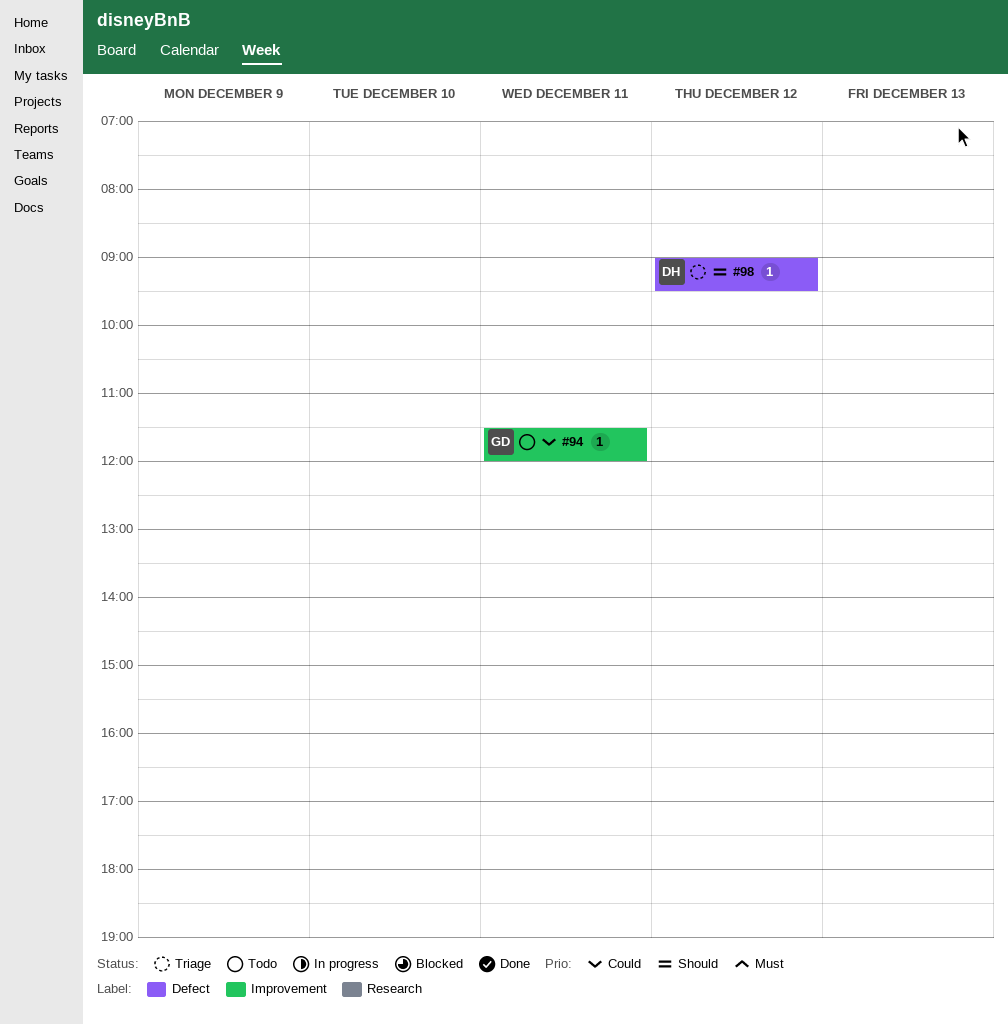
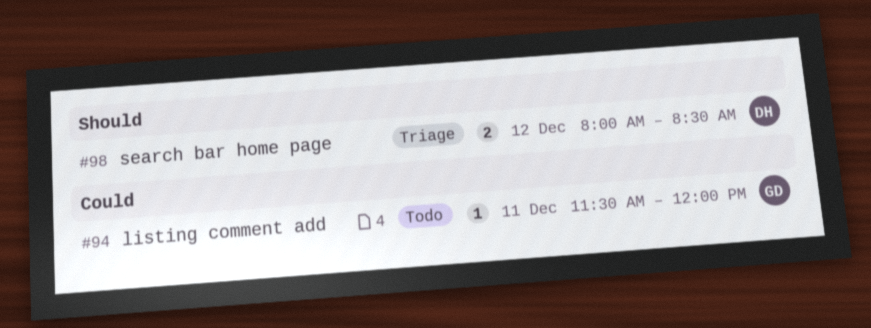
#98, estimate: 1 -> 2
#98, begins: 09:00 -> 08:00
#98, ends: 09:30 -> 08:30

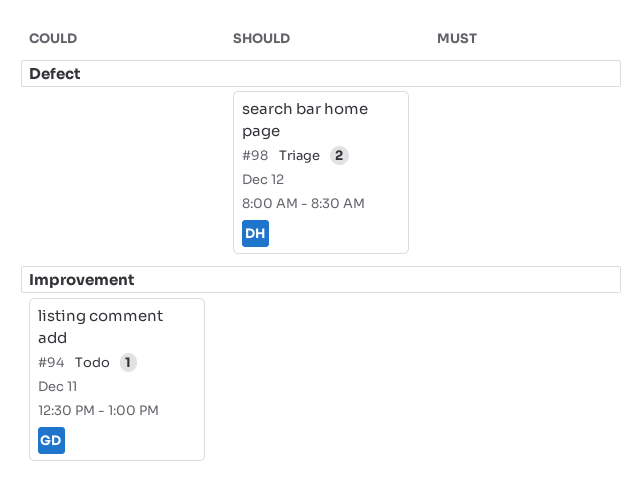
#94, begins: 11:30 -> 12:30
#94, ends: 12:00 -> 13:00

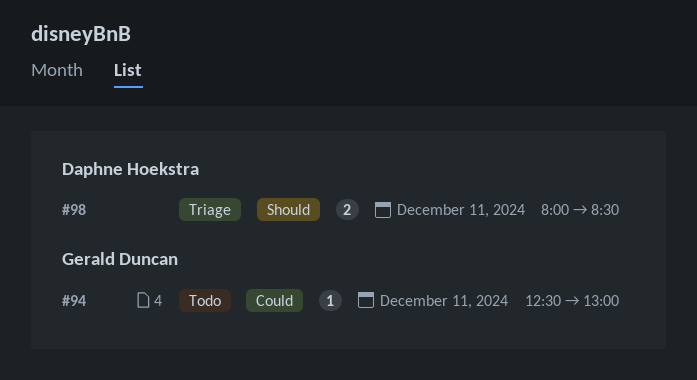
#98, day: Dec 12 -> Dec 11

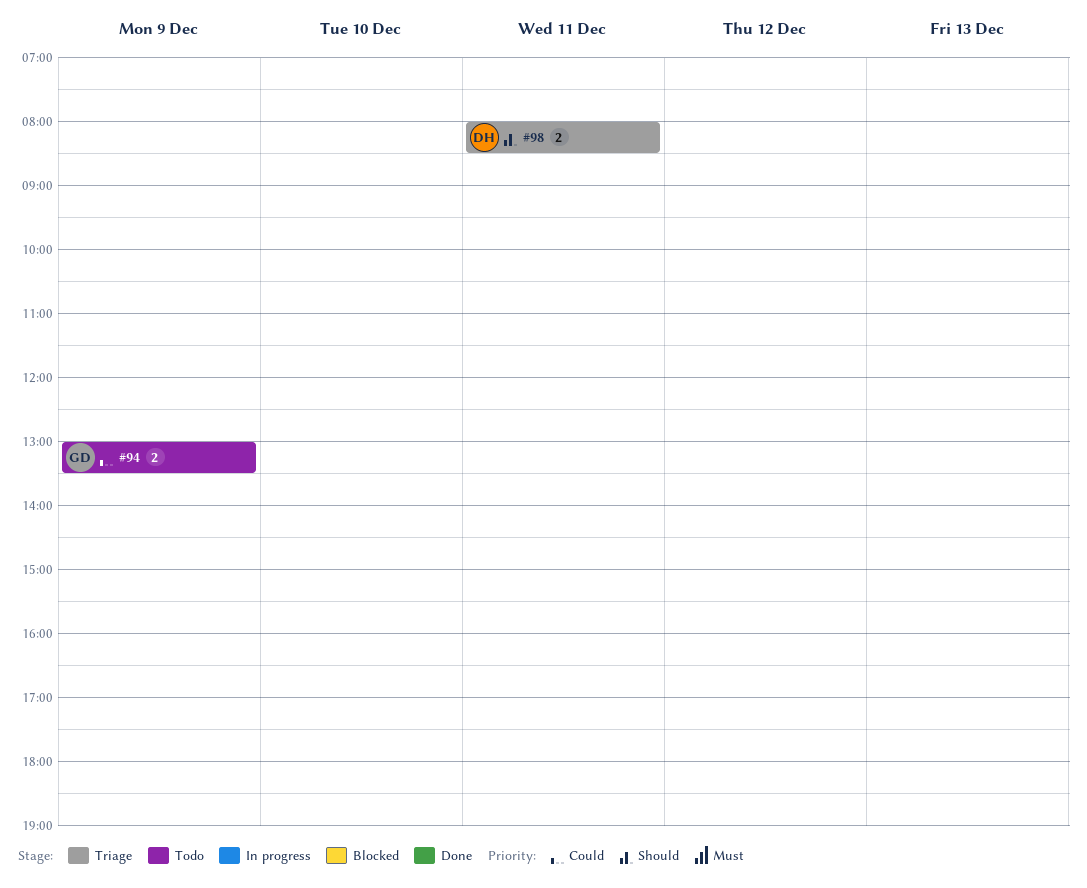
#94, estimate: 1 -> 2
#94, day: Dec 11 -> Dec 9
#94, begins: 12:30 -> 13:00
#94, ends: 13:00 -> 13:30

